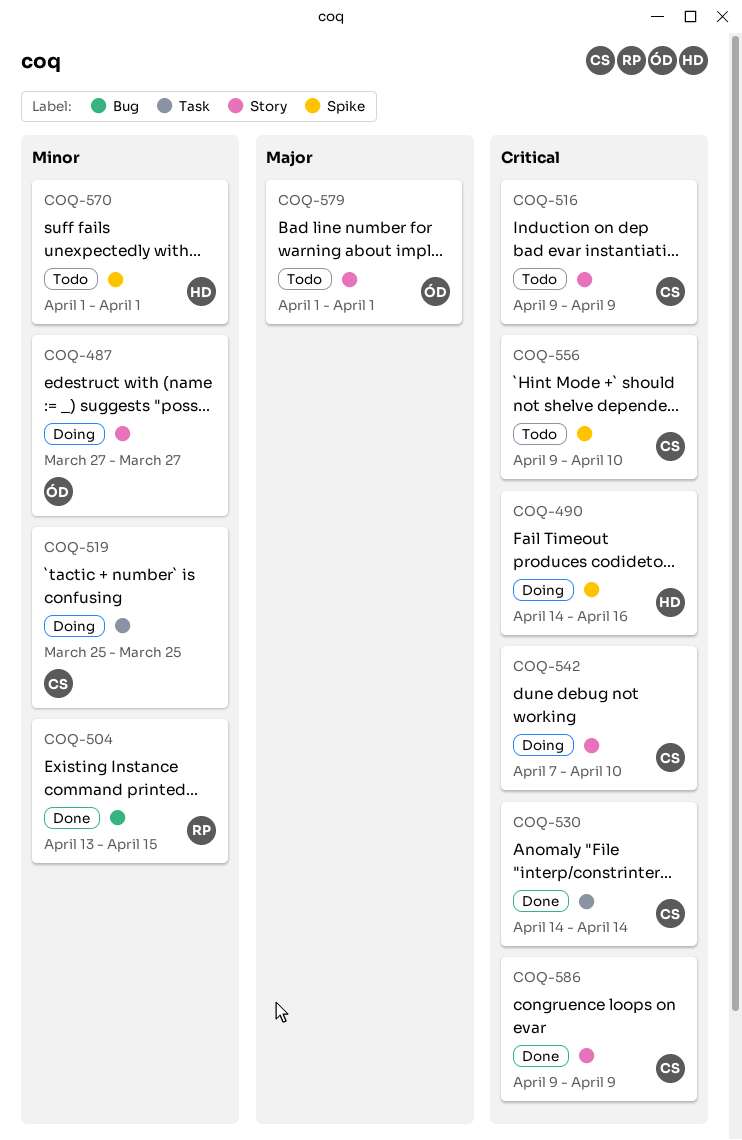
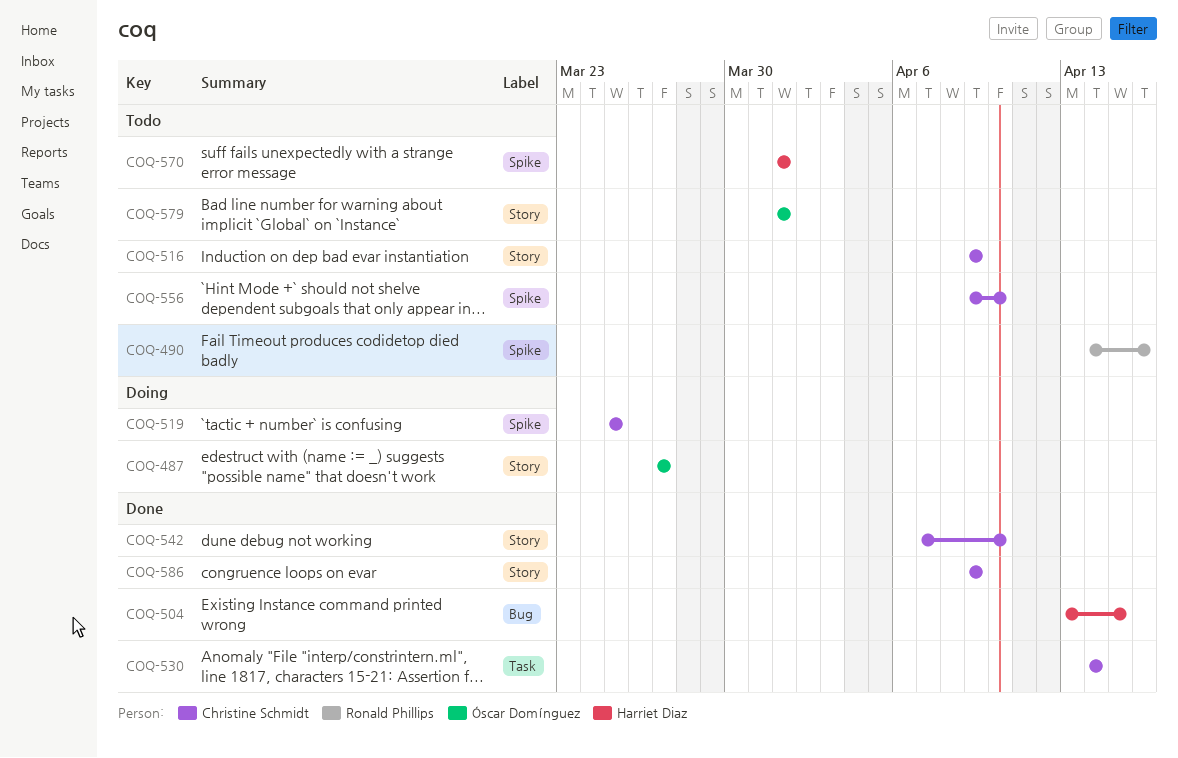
COQ-490, status: Doing -> Todo
COQ-490, owner: Harriet Diaz -> Ronald Phillips
COQ-504, owner: Ronald Phillips -> Harriet Diaz
COQ-519, label: Task -> Spike
COQ-542, status: Doing -> Done

